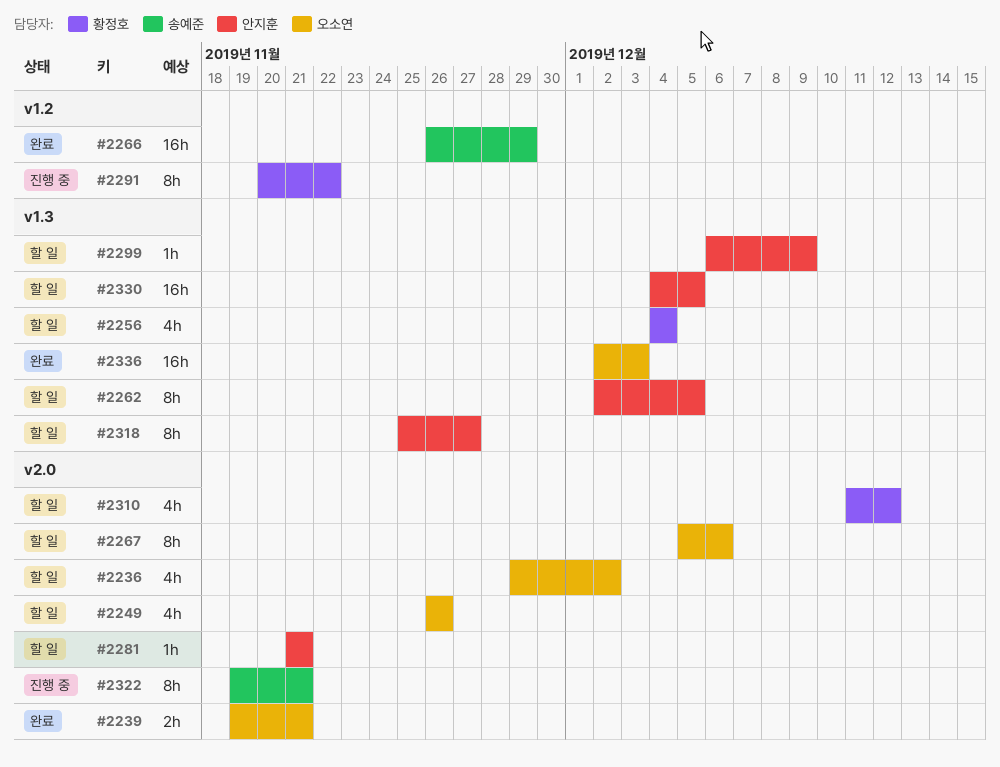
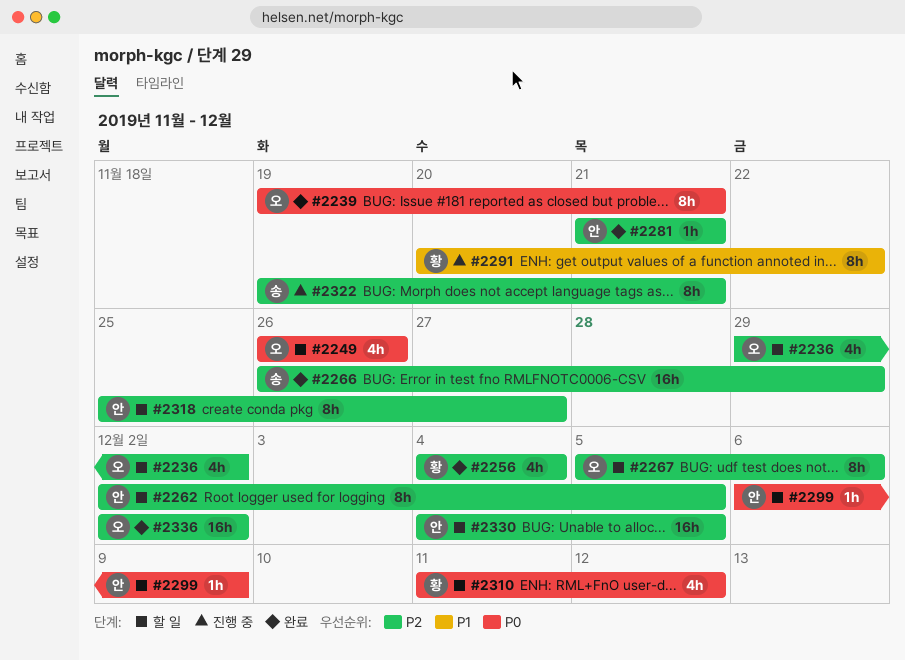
#2239, estimate: 2h -> 8h
#2256, status: 할 일 -> 완료
#2281, status: 할 일 -> 완료
#2336, due: Dec 3 -> Dec 2

